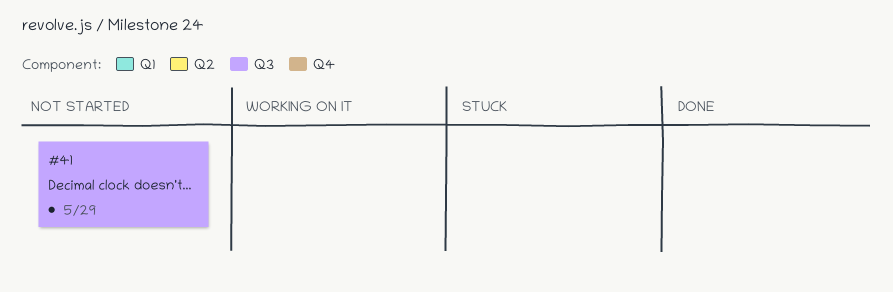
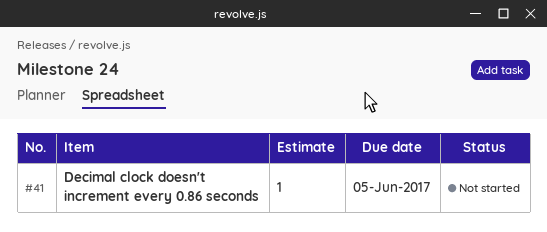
#41, due: May 29 -> Jun 5

